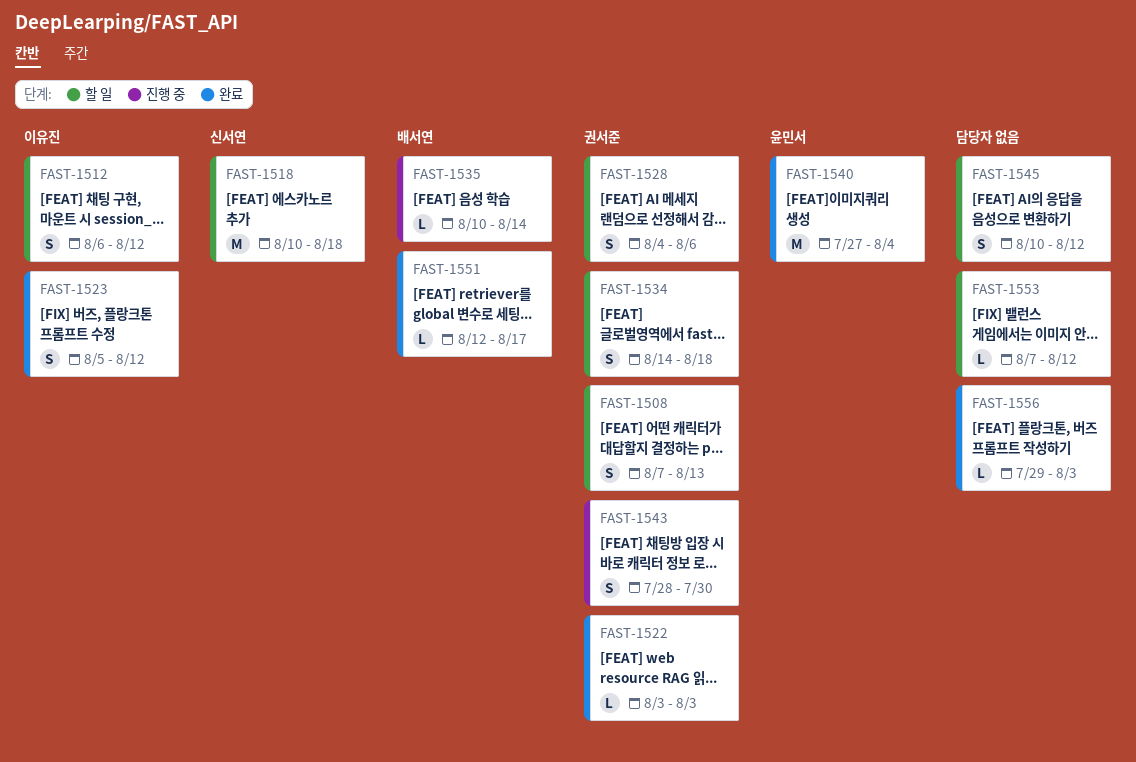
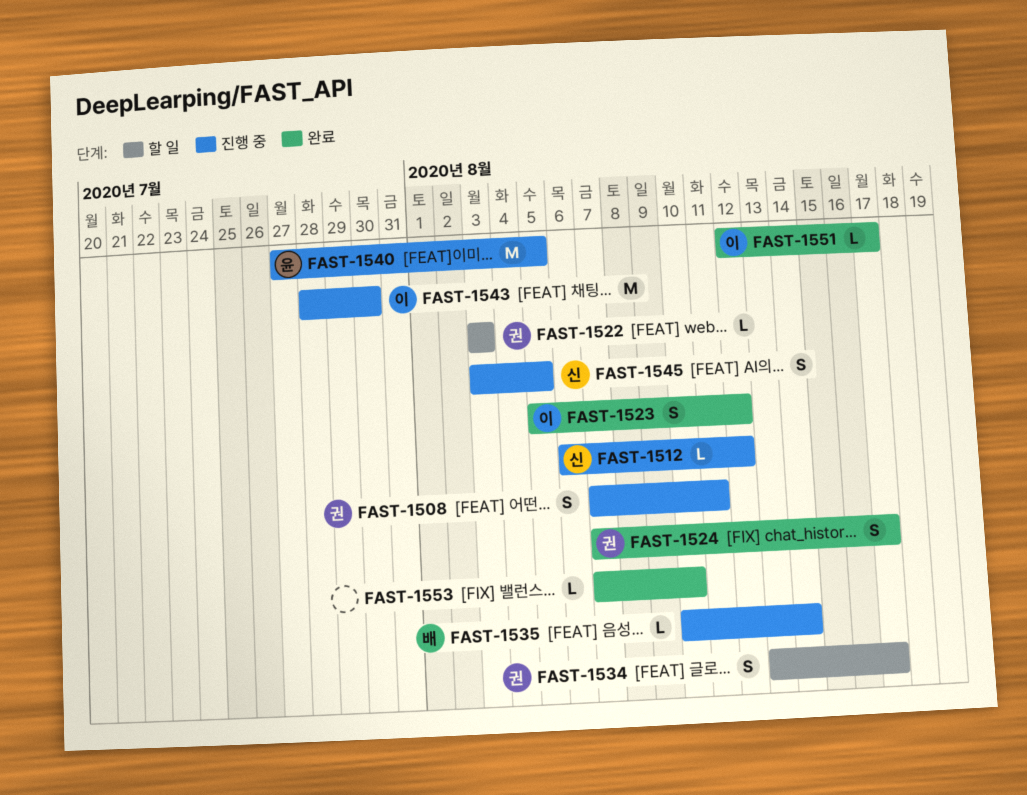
FAST-1508, status: 할 일 -> 진행 중
FAST-1508, due: Aug 13 -> Aug 11
FAST-1512, status: 할 일 -> 진행 중
FAST-1512, owner: 이유진 -> 신서연
FAST-1512, estimate: S -> L
FAST-1518: present -> none
FAST-1522, status: 완료 -> 할 일
FAST-1524: none -> present
FAST-1528: present -> none
FAST-1534, start: Aug 14 -> Aug 13
FAST-1534, due: Aug 18 -> Aug 17
FAST-1540, status: 완료 -> 진행 중
FAST-1540, due: Aug 4 -> Aug 5
FAST-1543, owner: 권서준 -> 이유진
FAST-1543, estimate: S -> M
FAST-1545, status: 할 일 -> 진행 중
FAST-1545, owner: none -> 신서연
FAST-1545, start: Aug 10 -> Aug 3
FAST-1545, due: Aug 12 -> Aug 5
FAST-1551, owner: 배서연 -> 이유진
FAST-1553, status: 할 일 -> 완료
FAST-1553, due: Aug 12 -> Aug 10
FAST-1556: present -> none

